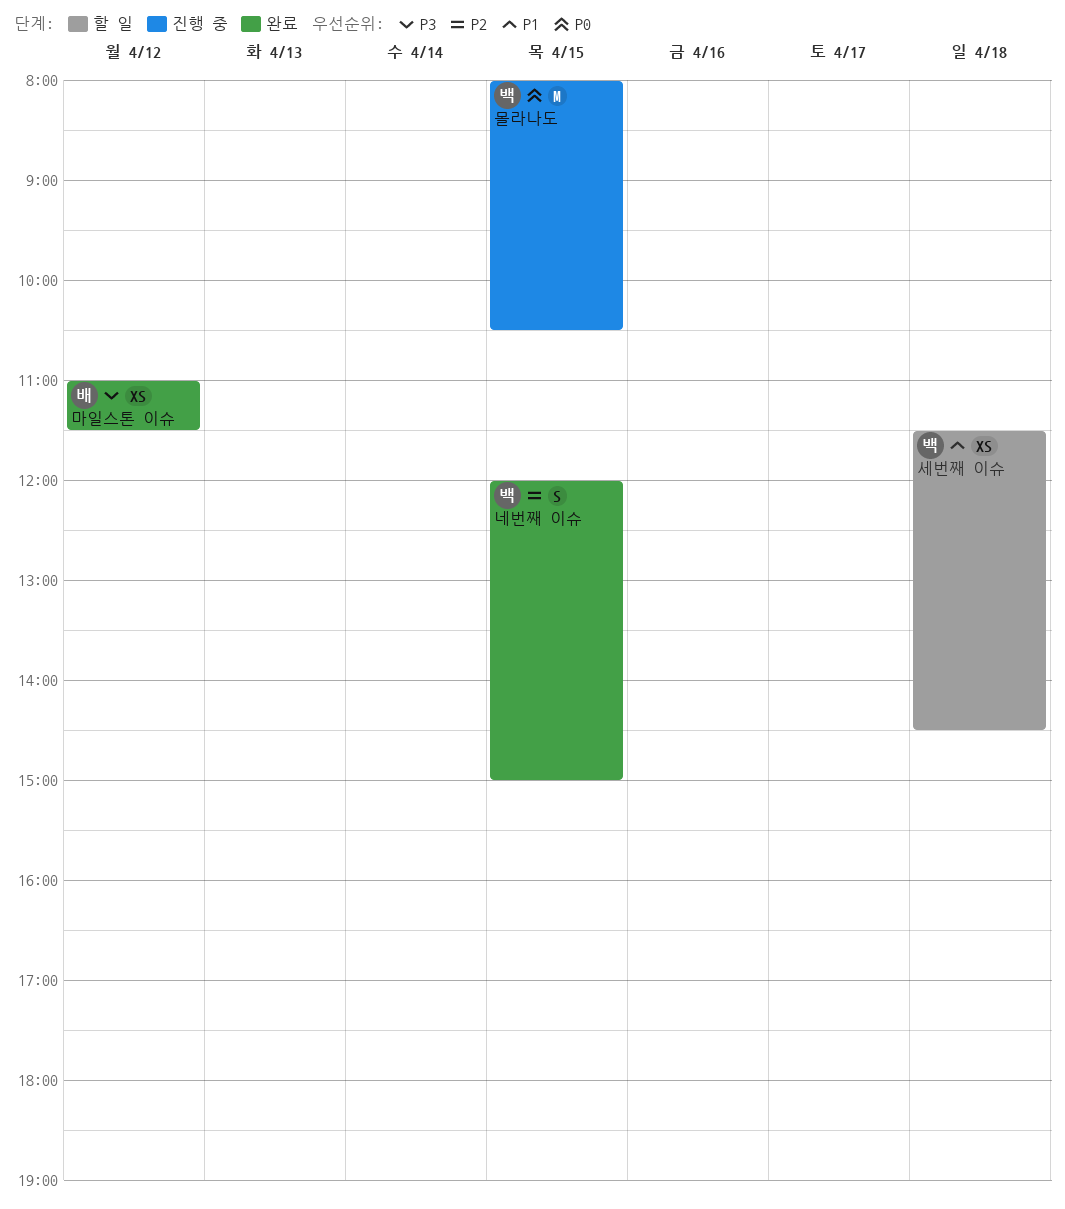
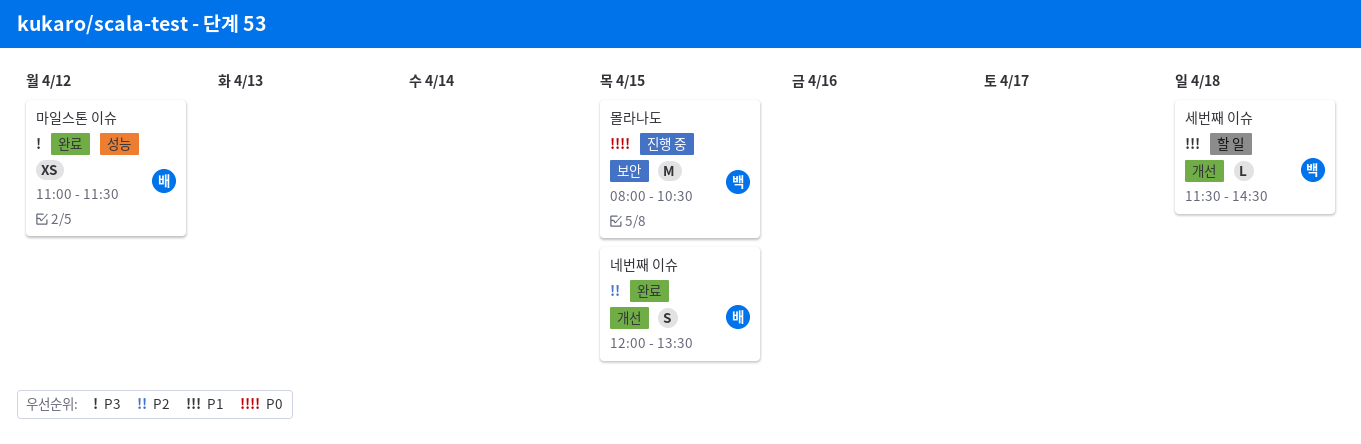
네번째 이슈, owner: 백 -> 배
네번째 이슈, ends: 15:00 -> 13:30
세번째 이슈, estimate: XS -> L

